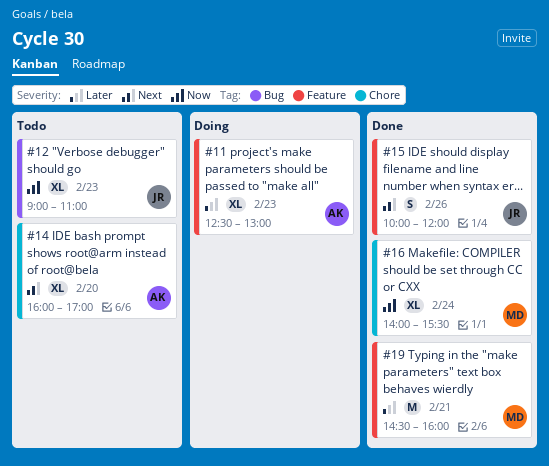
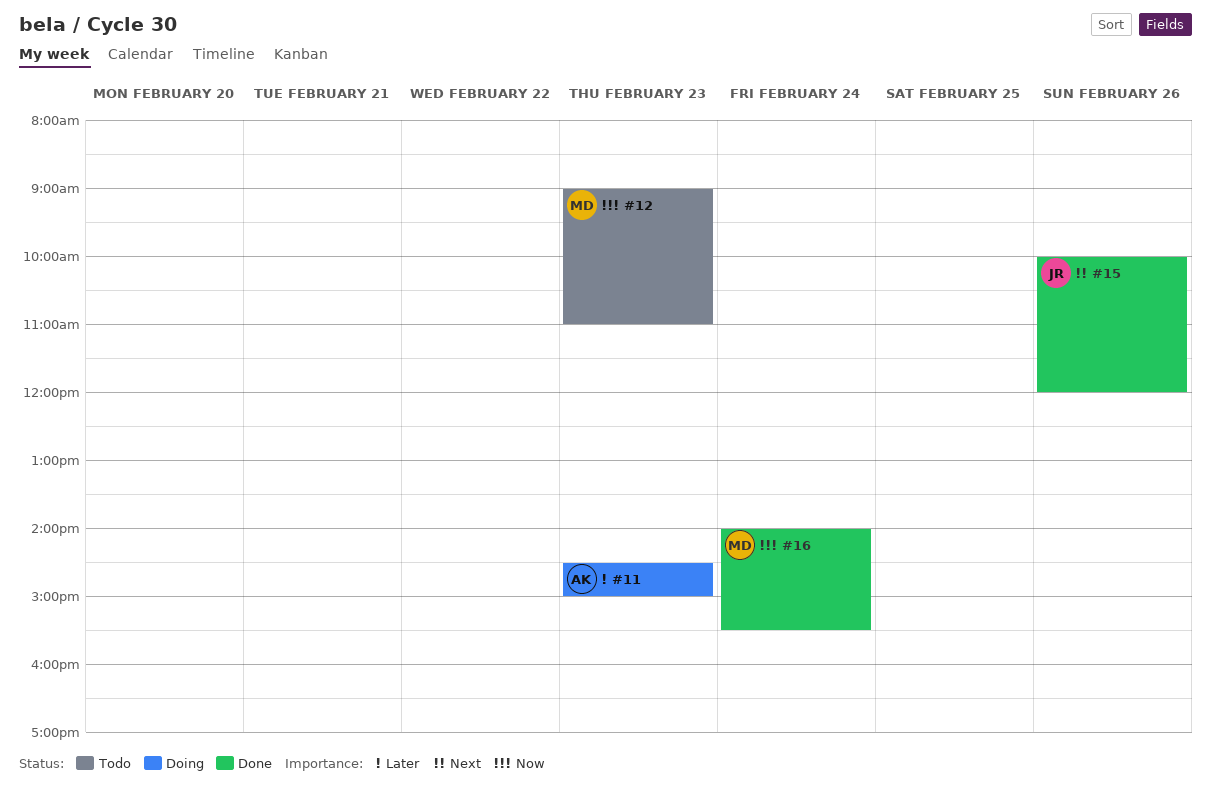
#11, begins: 12:30 -> 14:30
#11, ends: 13:00 -> 15:00
#12, owner: JR -> MD
#14: present -> none
#19: present -> none

